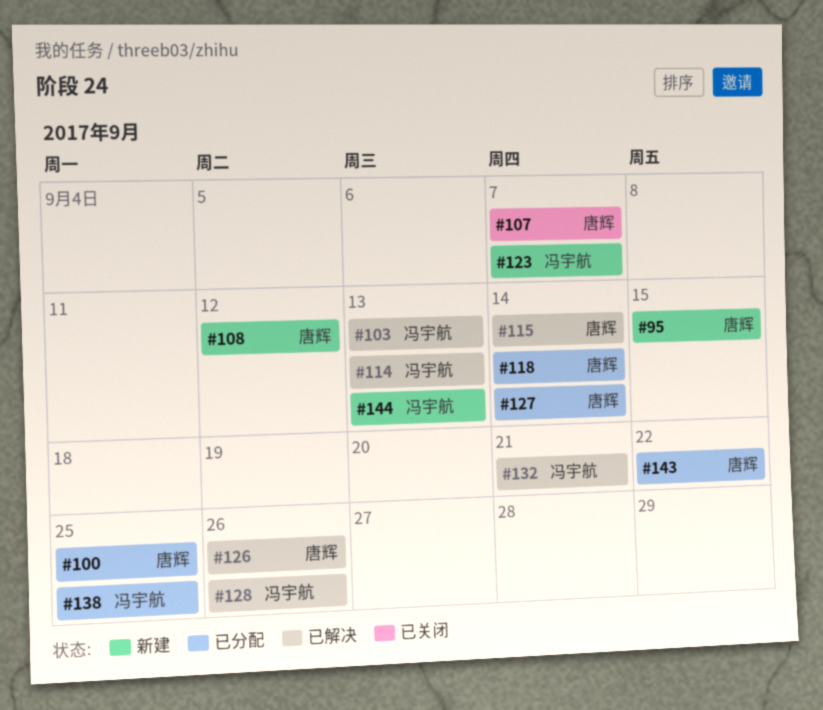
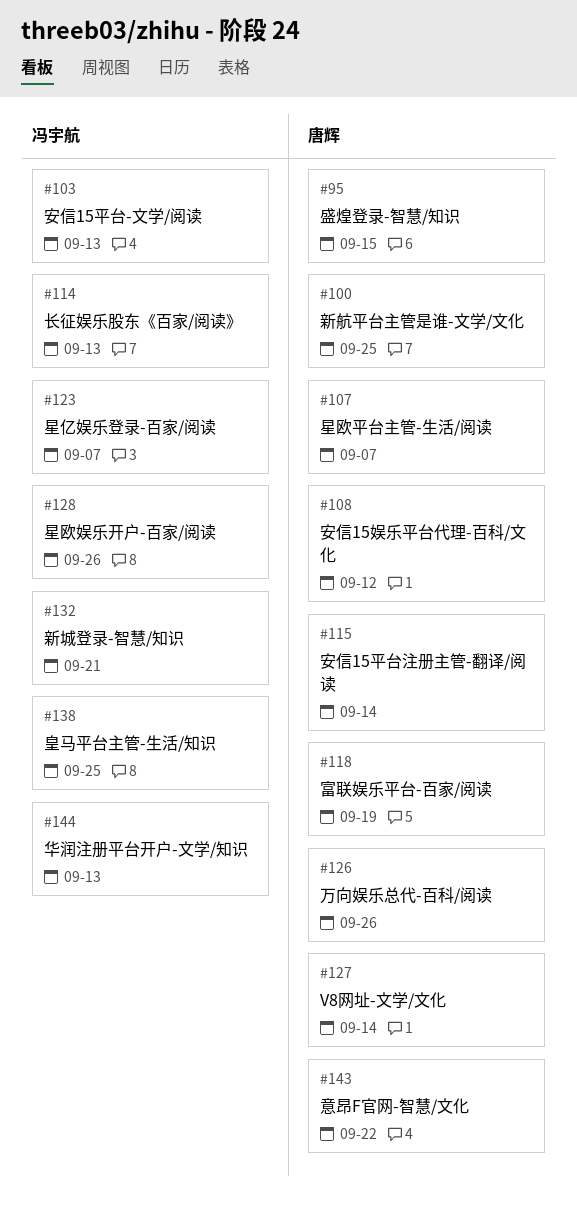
#118, due: Sep 14 -> Sep 19

